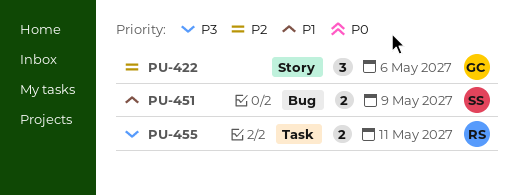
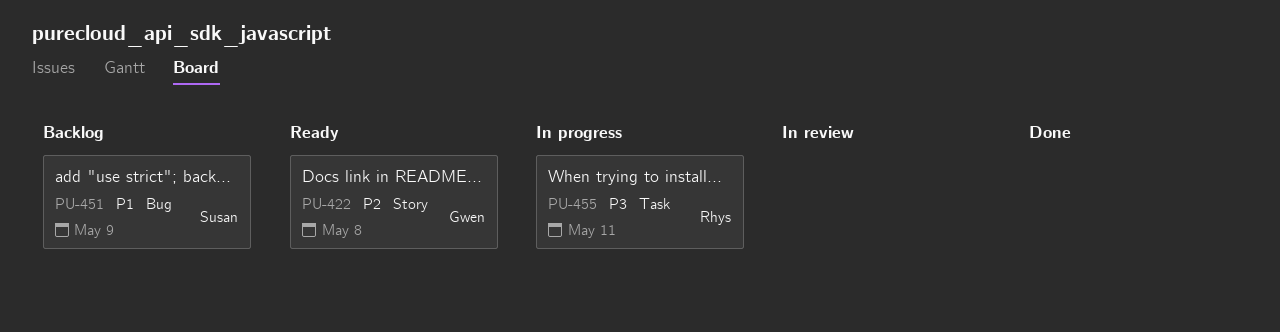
PU-422, due: May 6 -> May 8

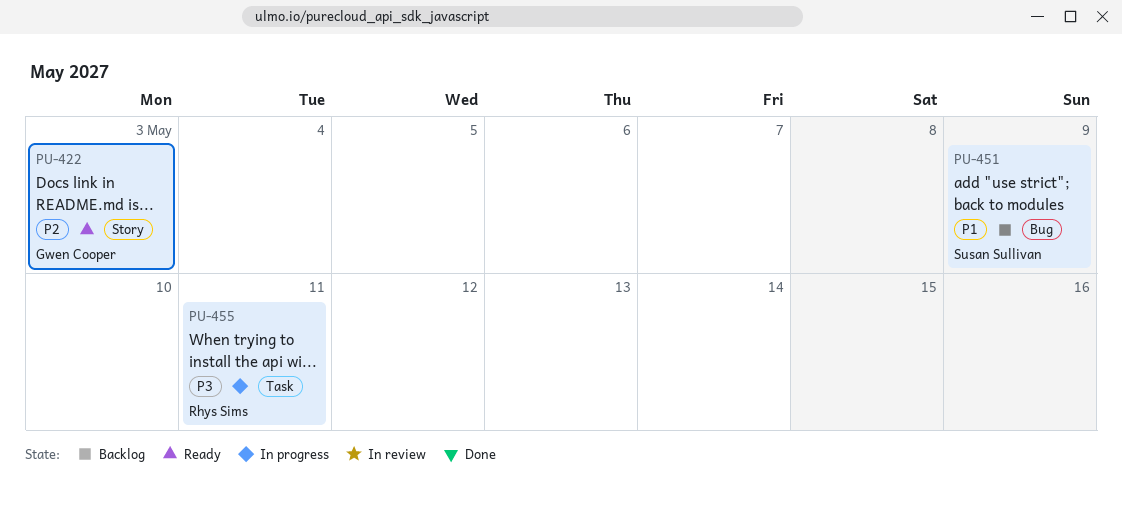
PU-422, due: May 8 -> May 3

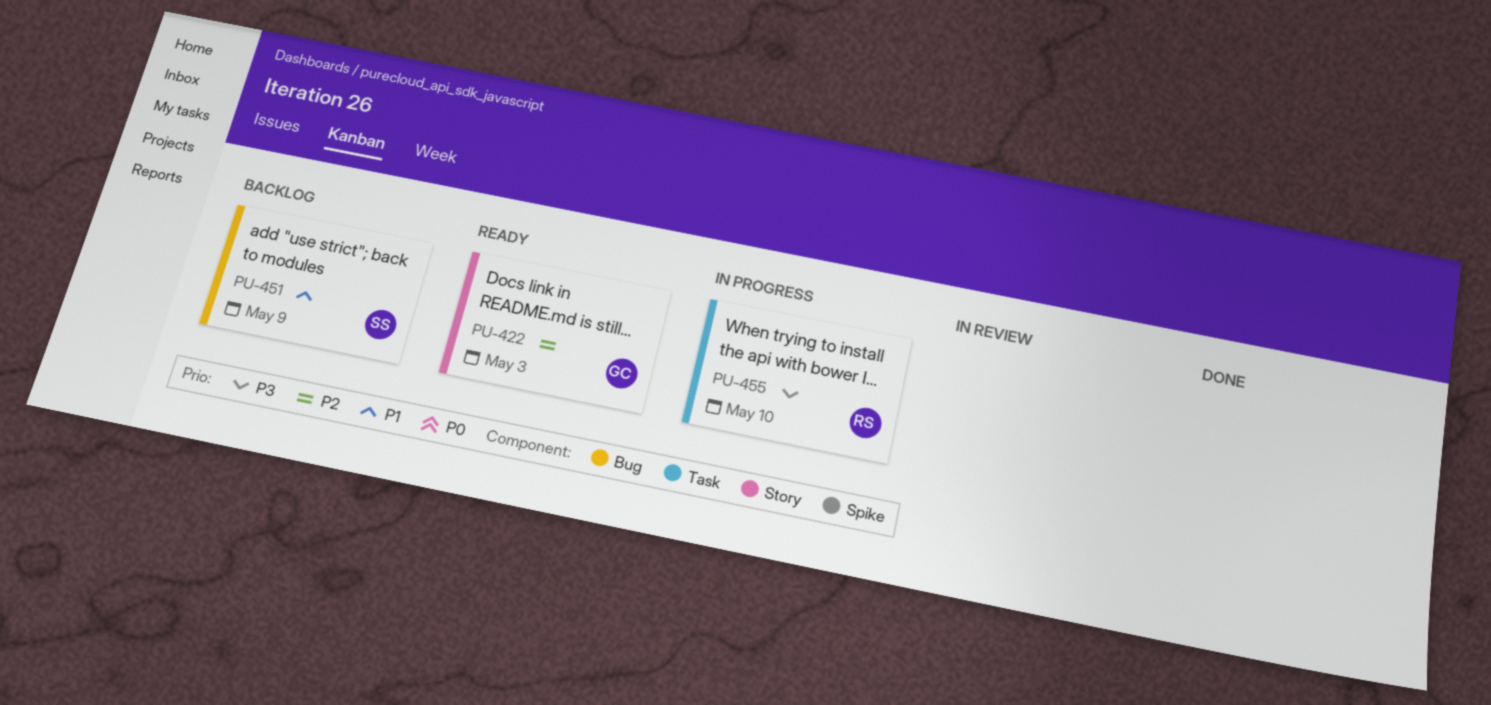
PU-455, due: May 11 -> May 10

